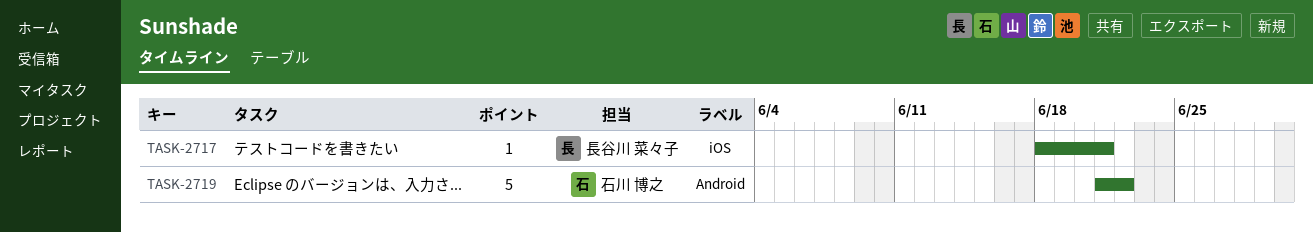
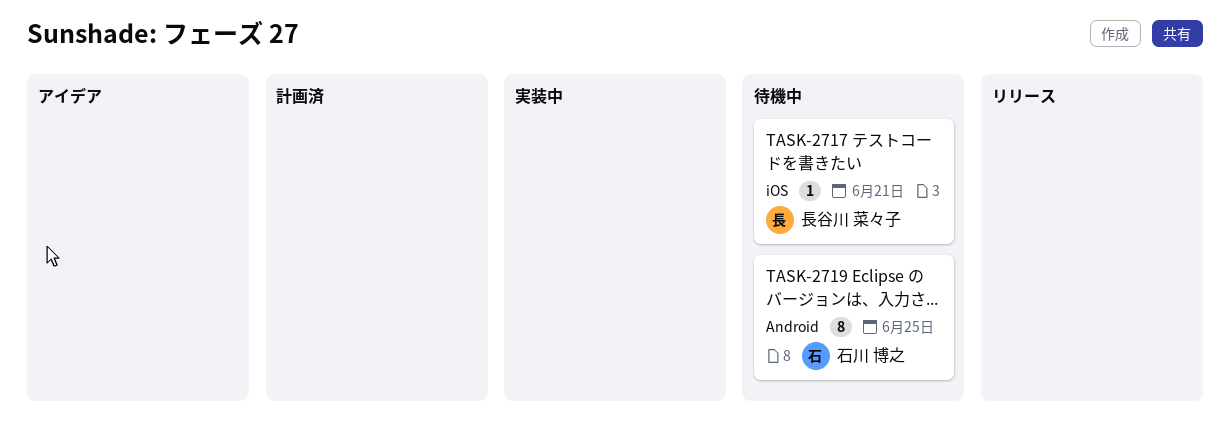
TASK-2719, estimate: 5 -> 8
TASK-2719, due: Jun 22 -> Jun 25

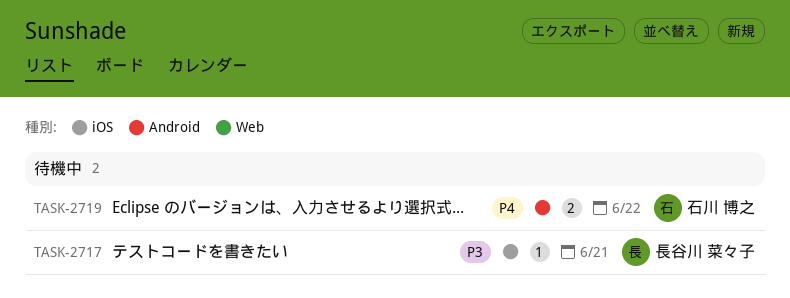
TASK-2719, estimate: 8 -> 2
TASK-2719, due: Jun 25 -> Jun 22

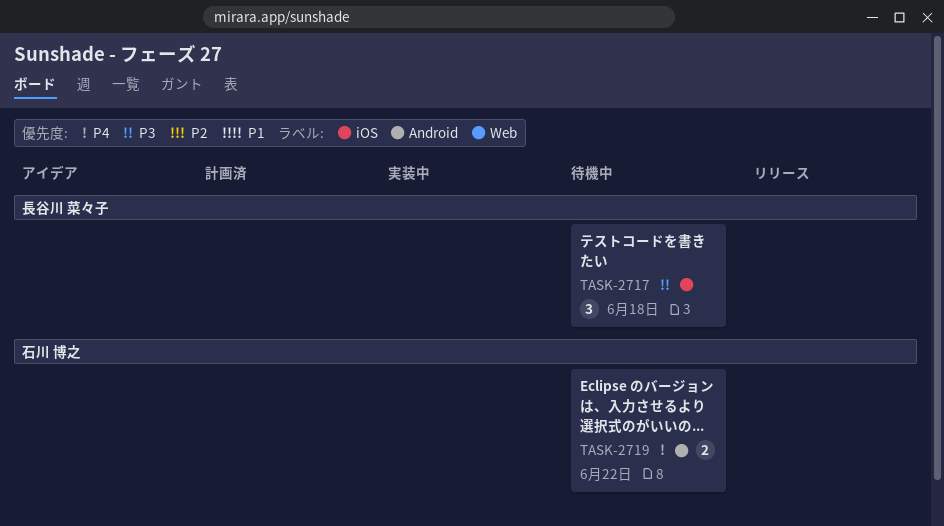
TASK-2717, estimate: 1 -> 3
TASK-2717, due: Jun 21 -> Jun 18

